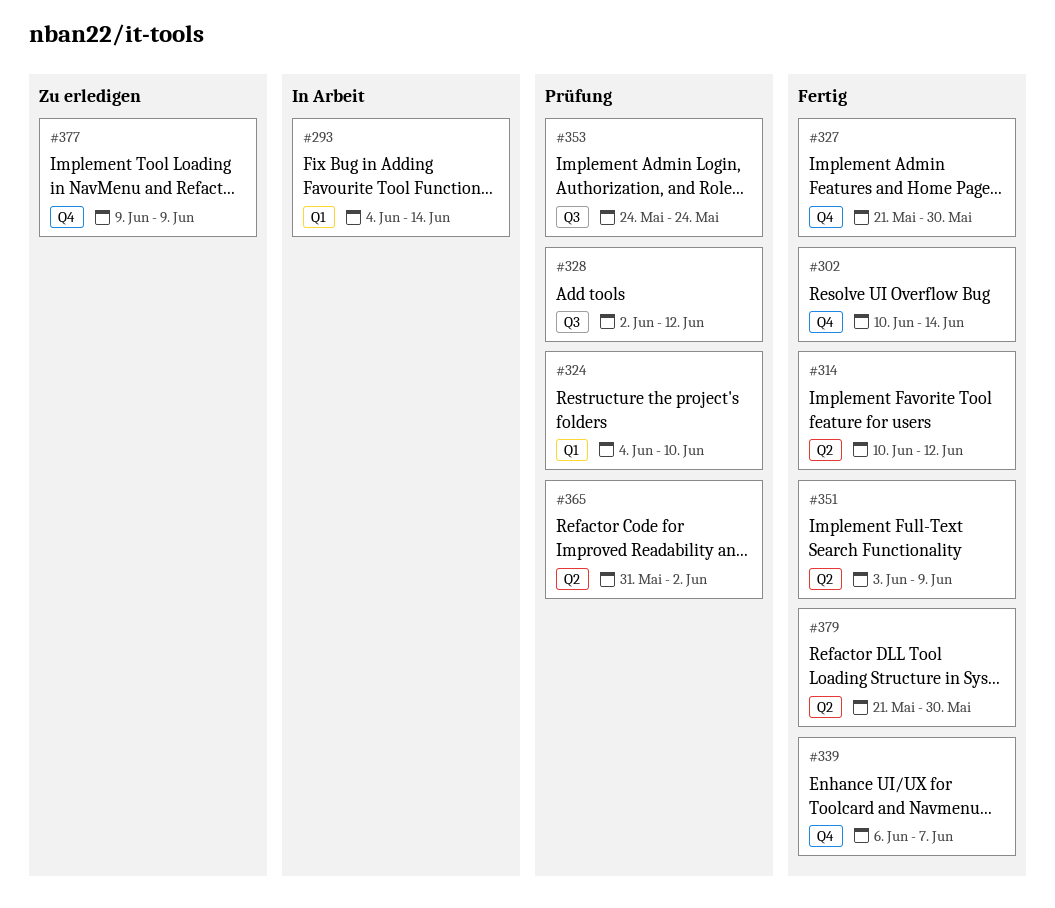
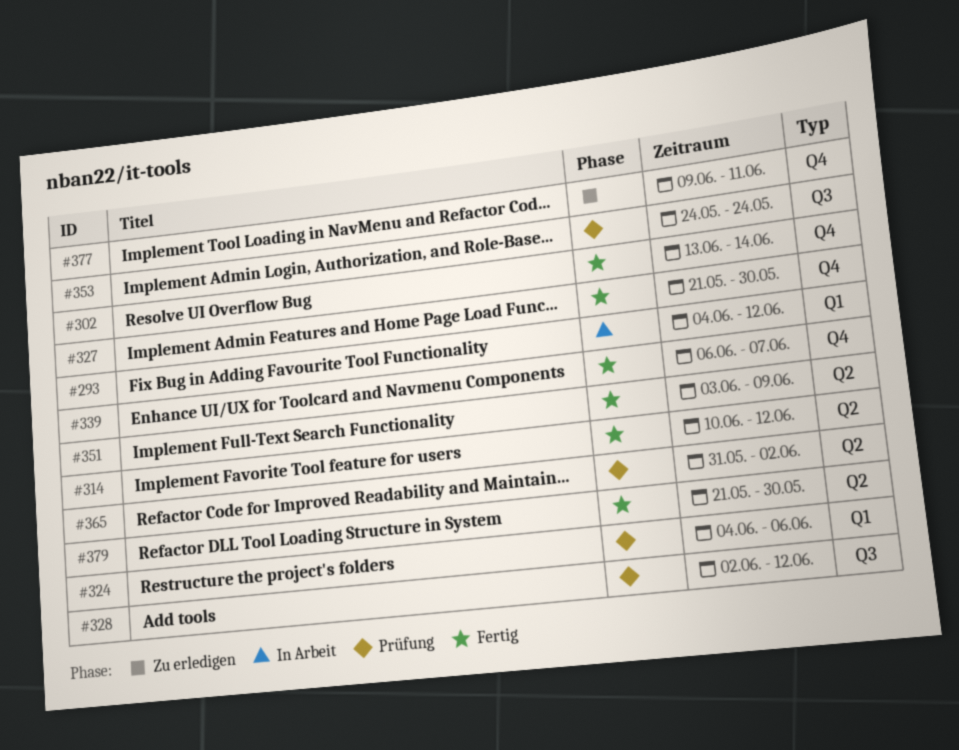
#293, due: Jun 14 -> Jun 12
#302, start: Jun 10 -> Jun 13
#324, due: Jun 10 -> Jun 6
#377, due: Jun 9 -> Jun 11

